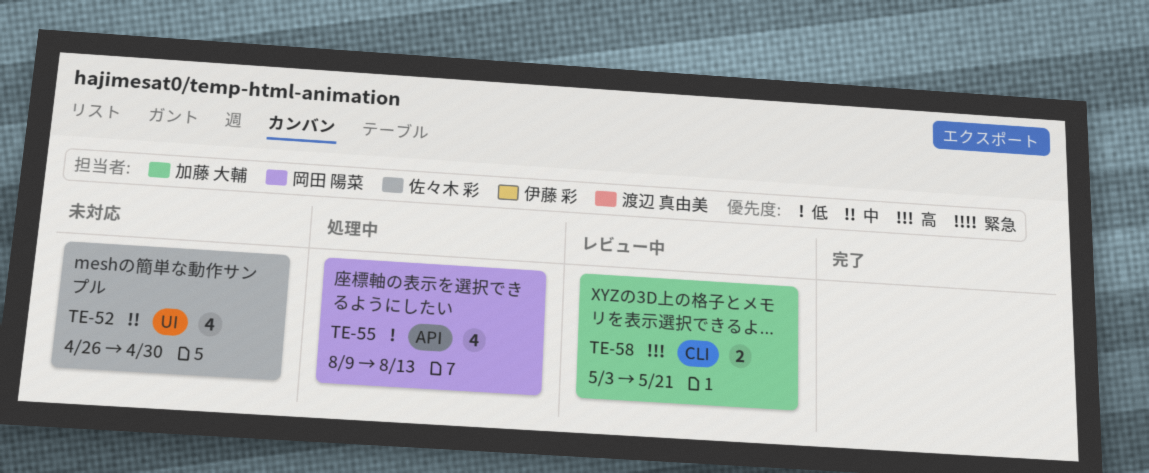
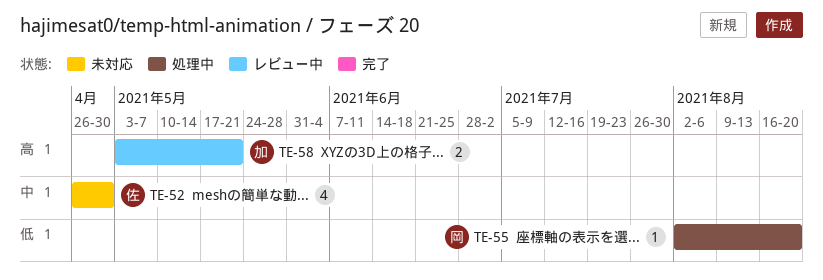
TE-55, estimate: 4 -> 1
TE-55, start: Aug 9 -> Aug 2
TE-55, due: Aug 13 -> Aug 20

